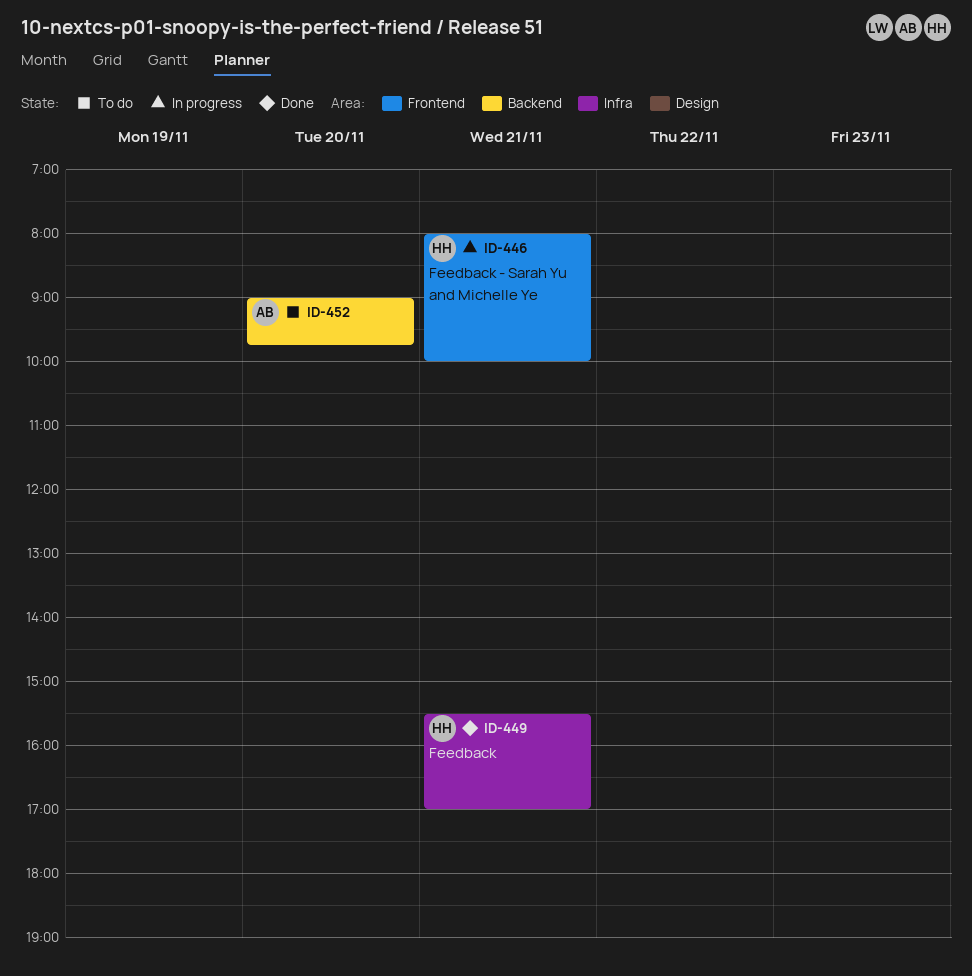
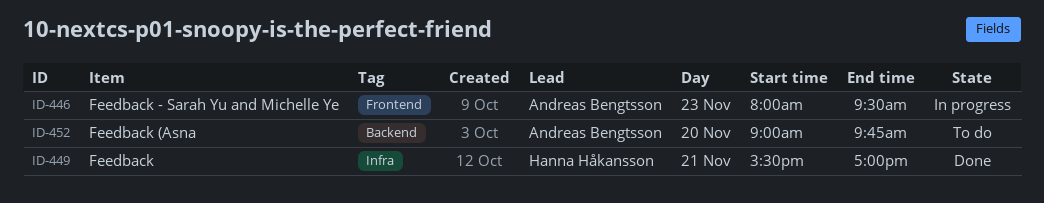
ID-446, owner: Hanna Håkansson -> Andreas Bengtsson
ID-446, day: Nov 21 -> Nov 23
ID-446, ends: 10:00 -> 09:30

